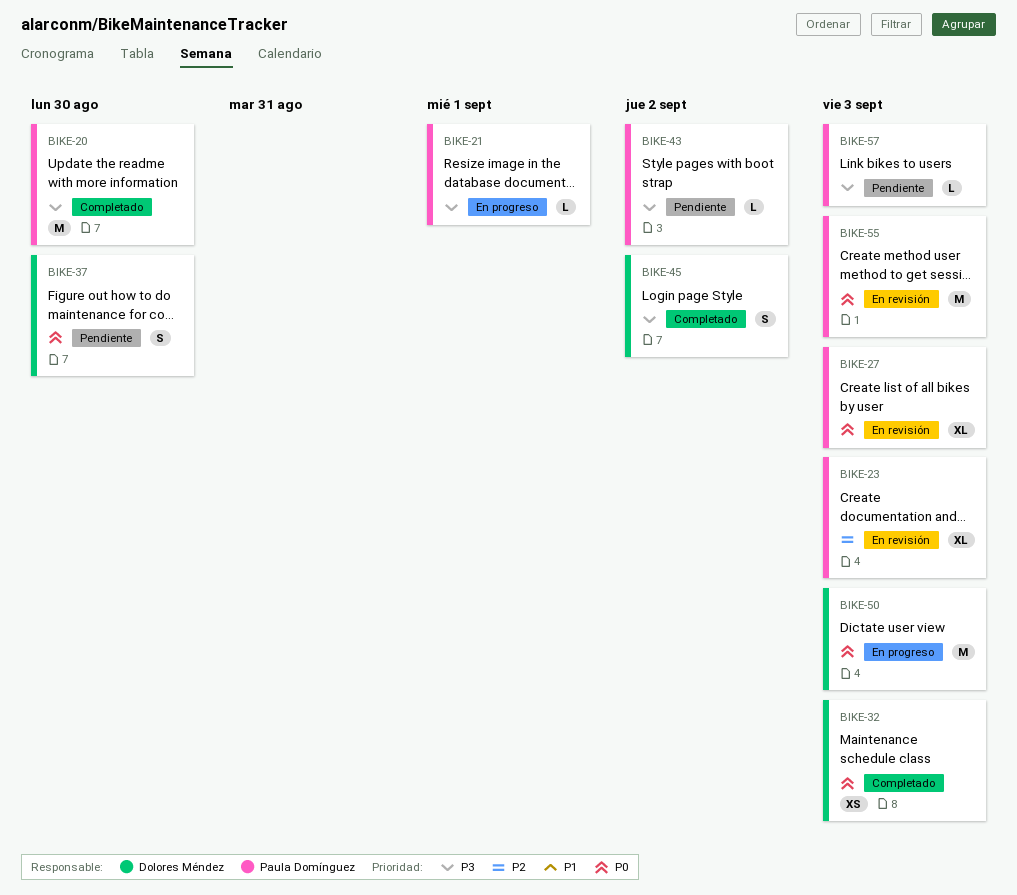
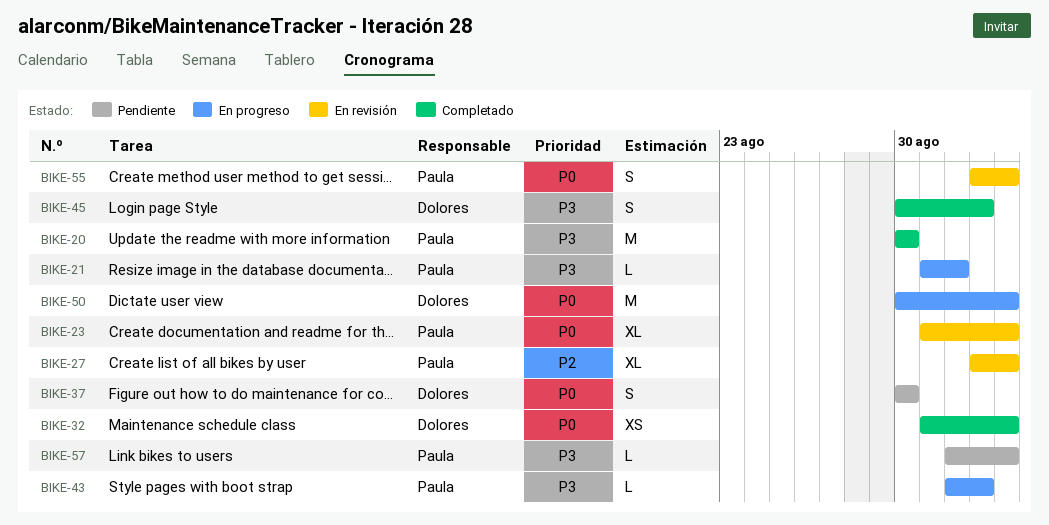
BIKE-23, priority: P2 -> P0
BIKE-27, priority: P0 -> P2
BIKE-43, status: Pendiente -> En progreso
BIKE-55, estimate: M -> S

